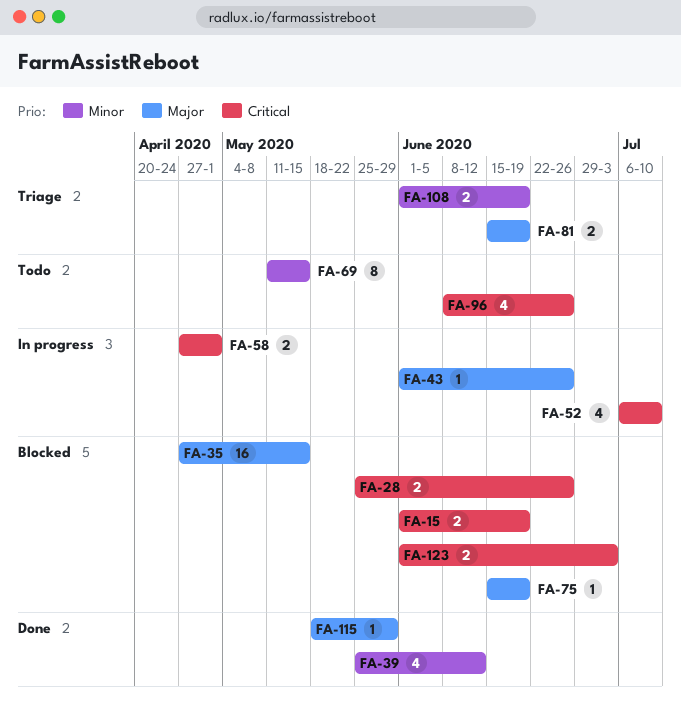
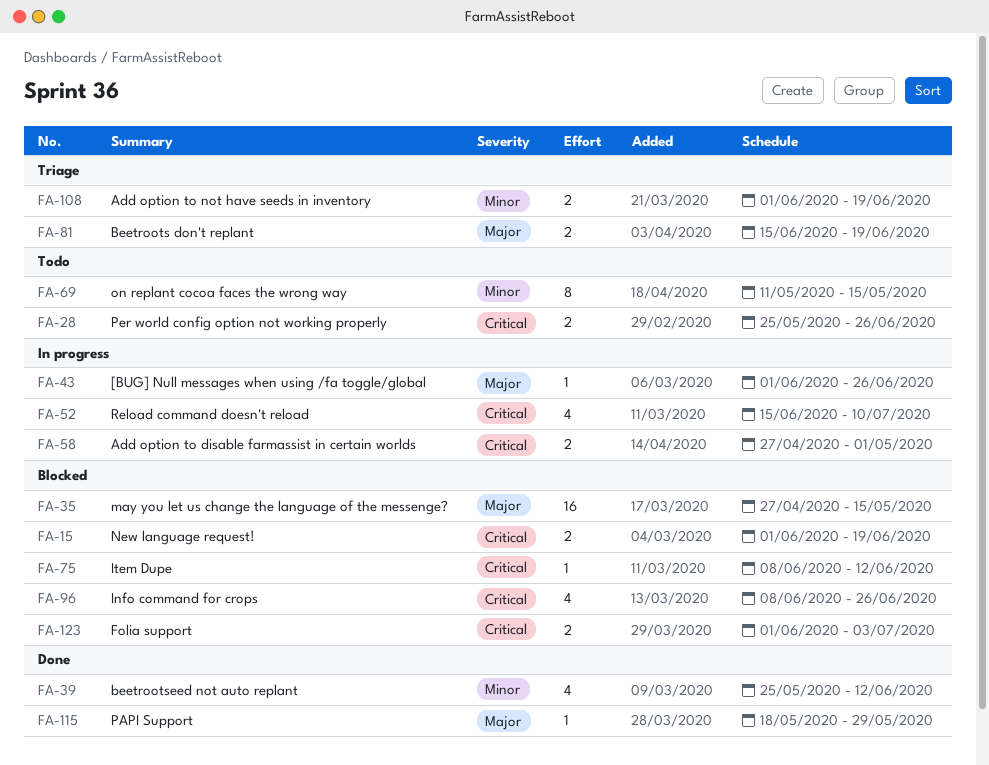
FA-28, status: Blocked -> Todo
FA-52, start: Jul 6 -> Jun 15
FA-75, priority: Major -> Critical
FA-75, start: Jun 15 -> Jun 8
FA-75, due: Jun 19 -> Jun 12
FA-96, status: Todo -> Blocked

